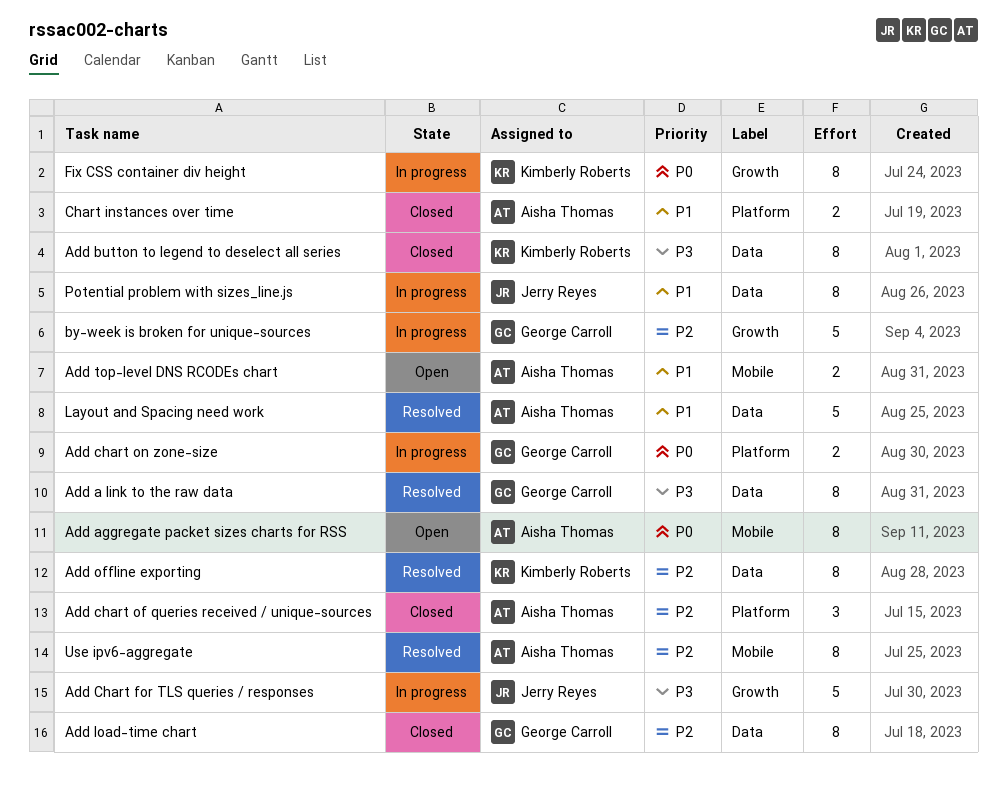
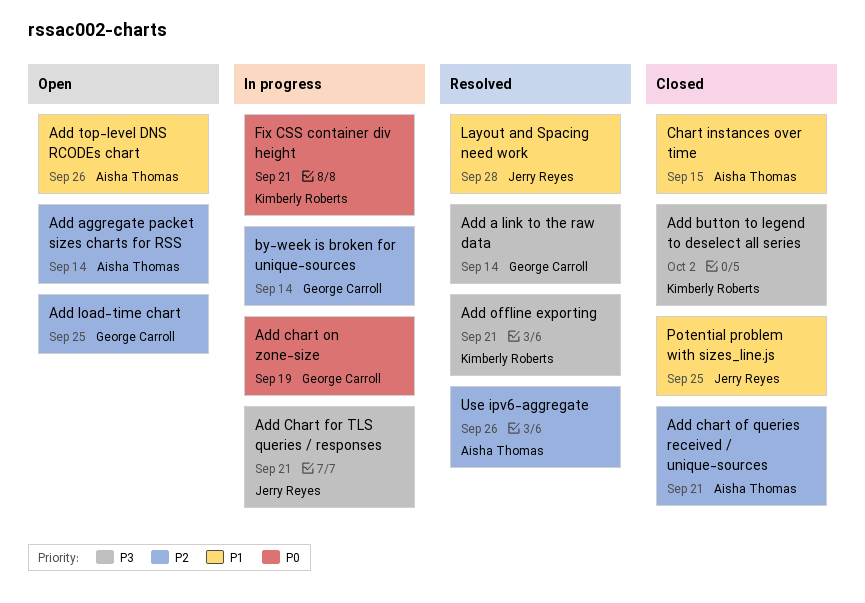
Add aggregate packet sizes charts for RSS, priority: P0 -> P2
Add load-time chart, status: Closed -> Open
Add offline exporting, priority: P2 -> P3
Layout and Spacing need work, owner: Aisha Thomas -> Jerry Reyes
Potential problem with sizes_line.js, status: In progress -> Closed

